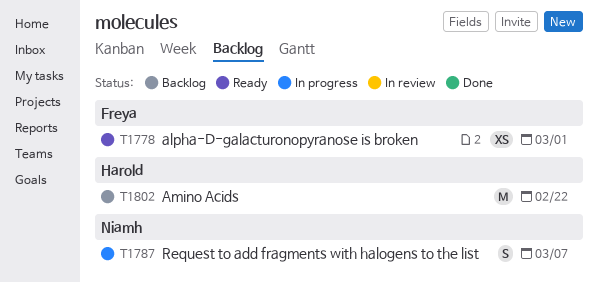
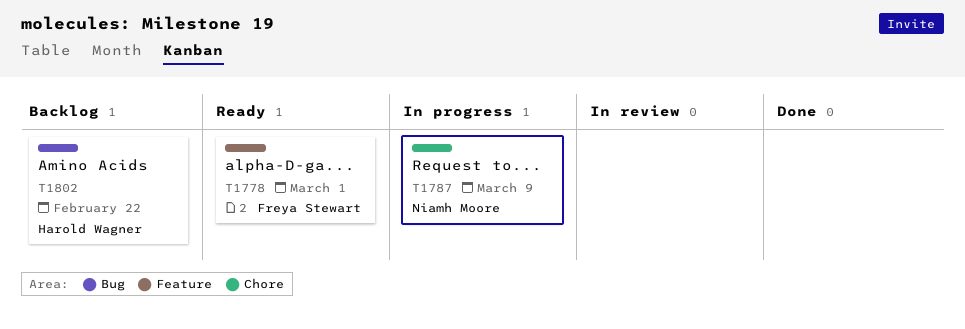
T1787, due: Mar 7 -> Mar 9

